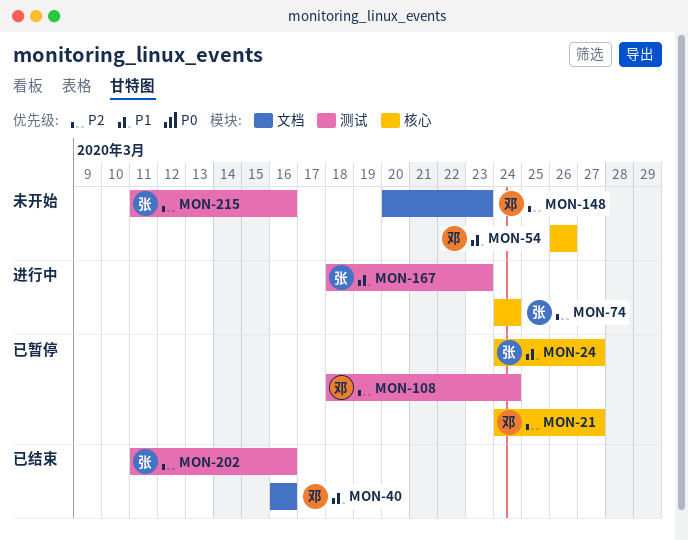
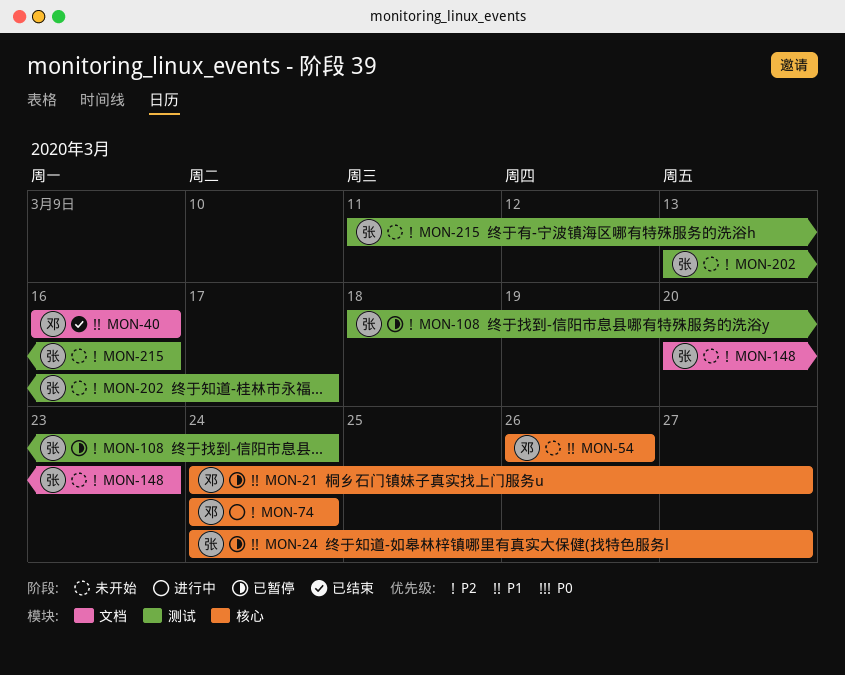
MON-21, priority: P2 -> P1
MON-74, owner: 张 -> 邓
MON-108, owner: 邓 -> 张
MON-148, owner: 邓 -> 张
MON-167: present -> none
MON-202, status: 已结束 -> 未开始
MON-202, start: Mar 11 -> Mar 13
MON-202, due: Mar 16 -> Mar 17

